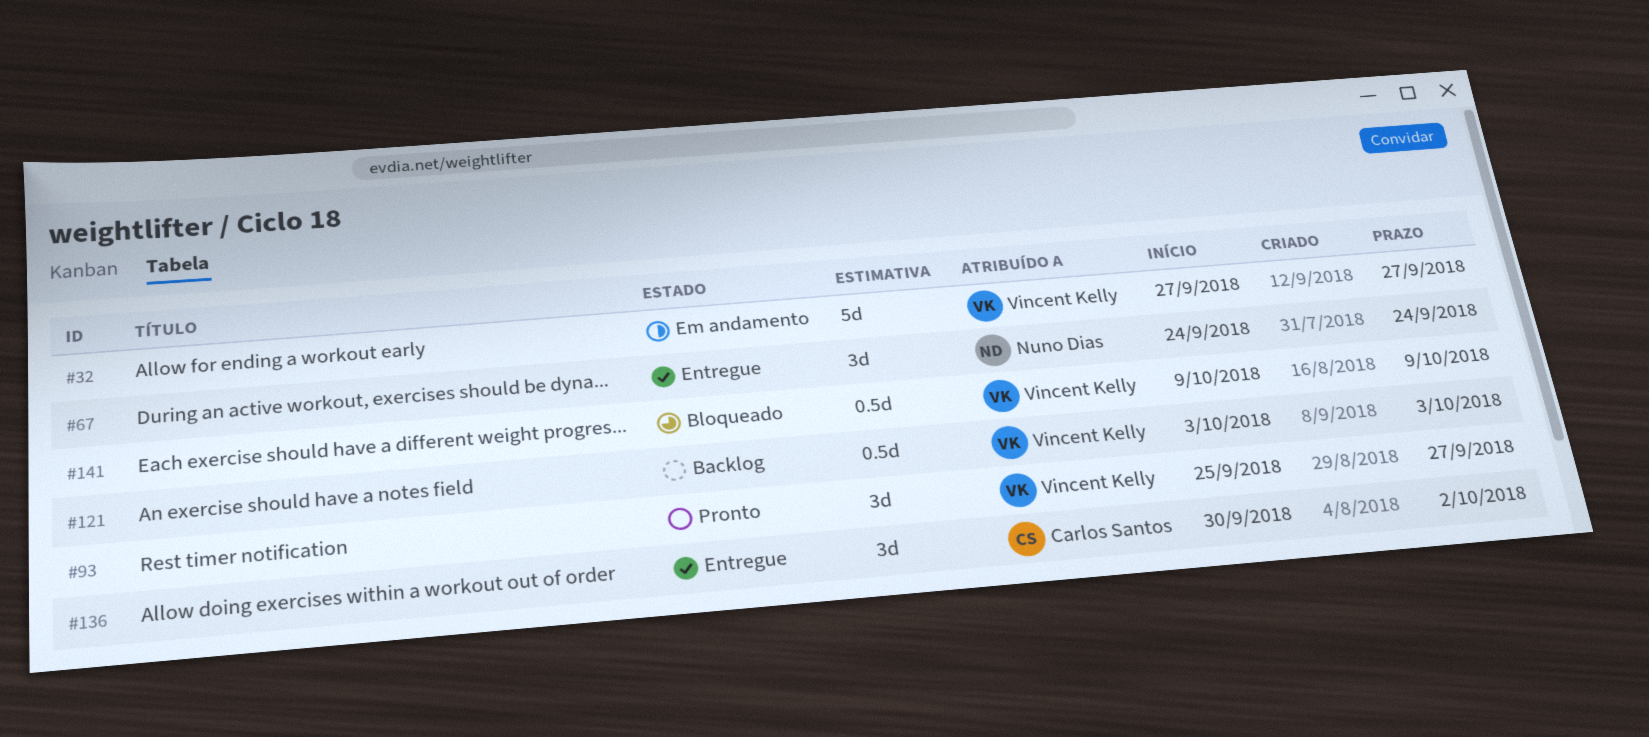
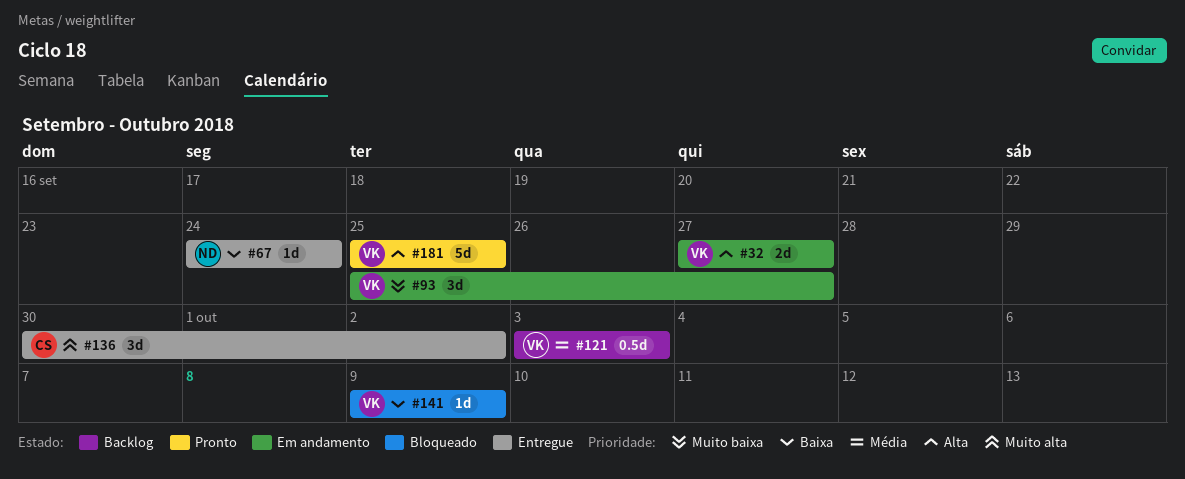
#32, estimate: 5d -> 2d
#67, estimate: 3d -> 1d
#93, status: Pronto -> Em andamento
#141, estimate: 0.5d -> 1d
#181: none -> present

